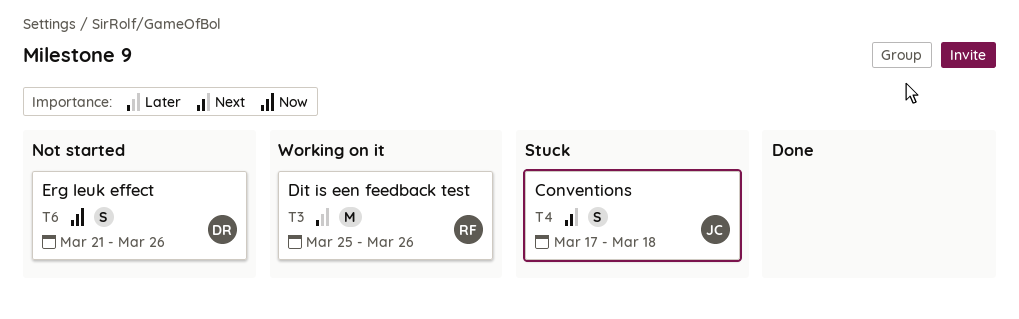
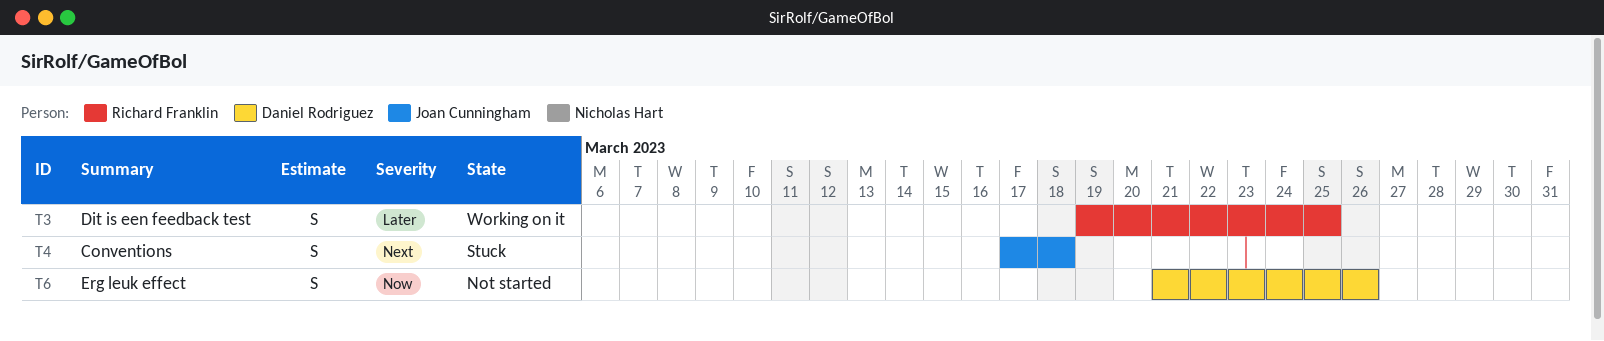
T3, estimate: M -> S
T3, start: Mar 25 -> Mar 19
T3, due: Mar 26 -> Mar 25

